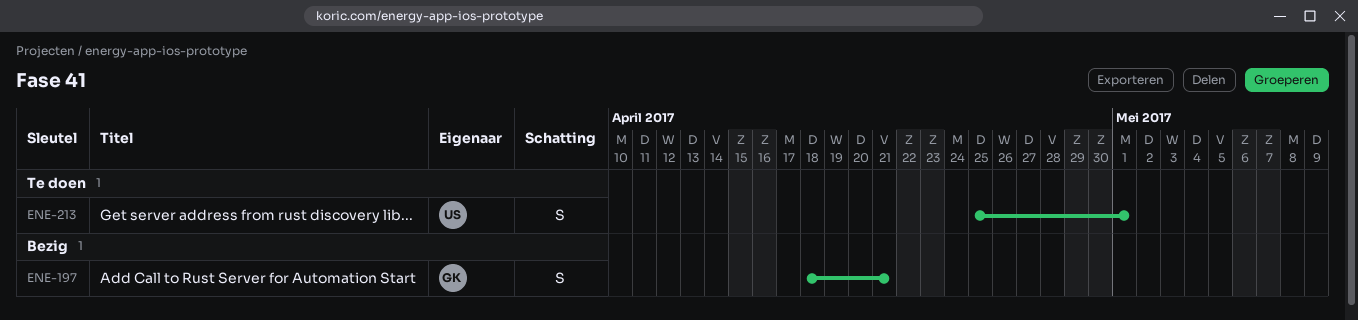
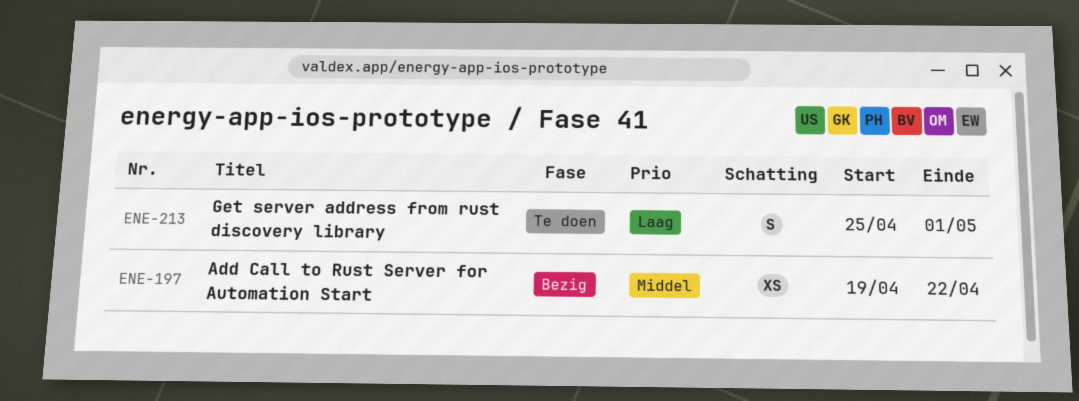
ENE-197, estimate: S -> XS
ENE-197, start: Apr 18 -> Apr 19
ENE-197, due: Apr 21 -> Apr 22

